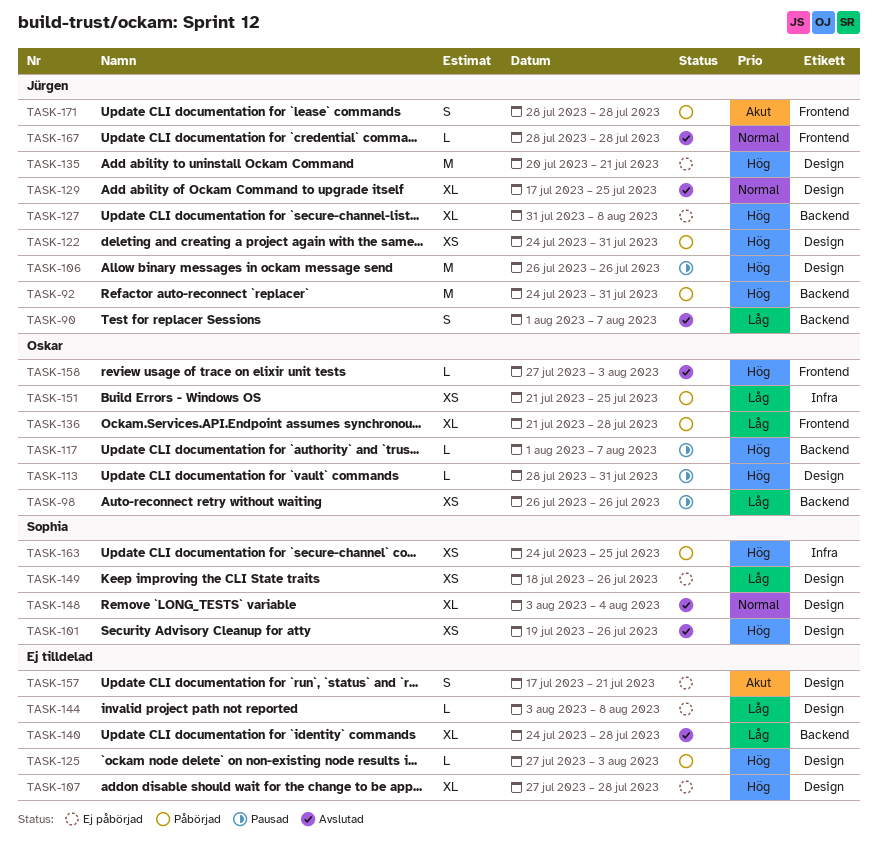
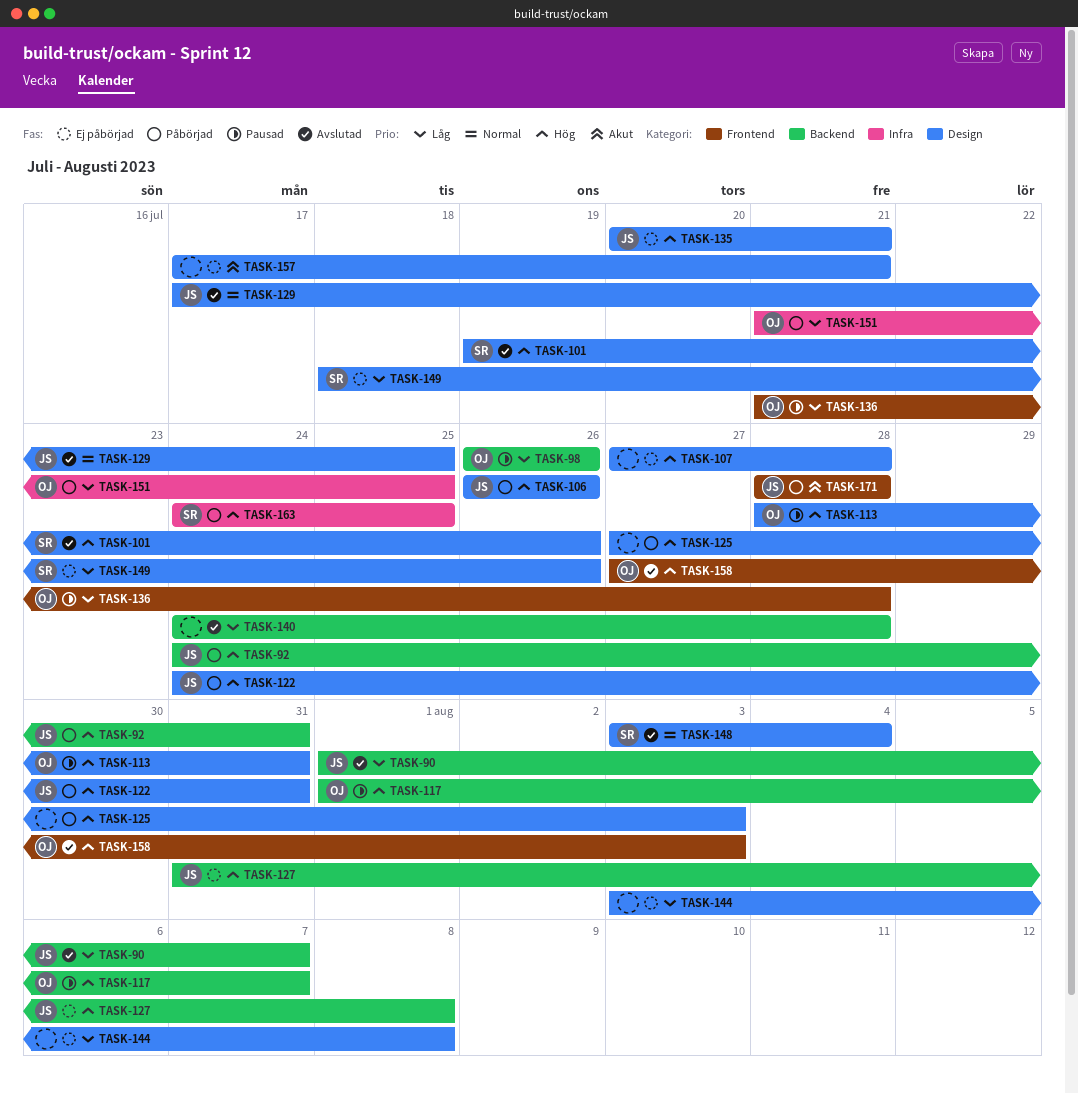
TASK-106, status: Pausad -> Påbörjad
TASK-136, status: Påbörjad -> Pausad
TASK-167: present -> none

